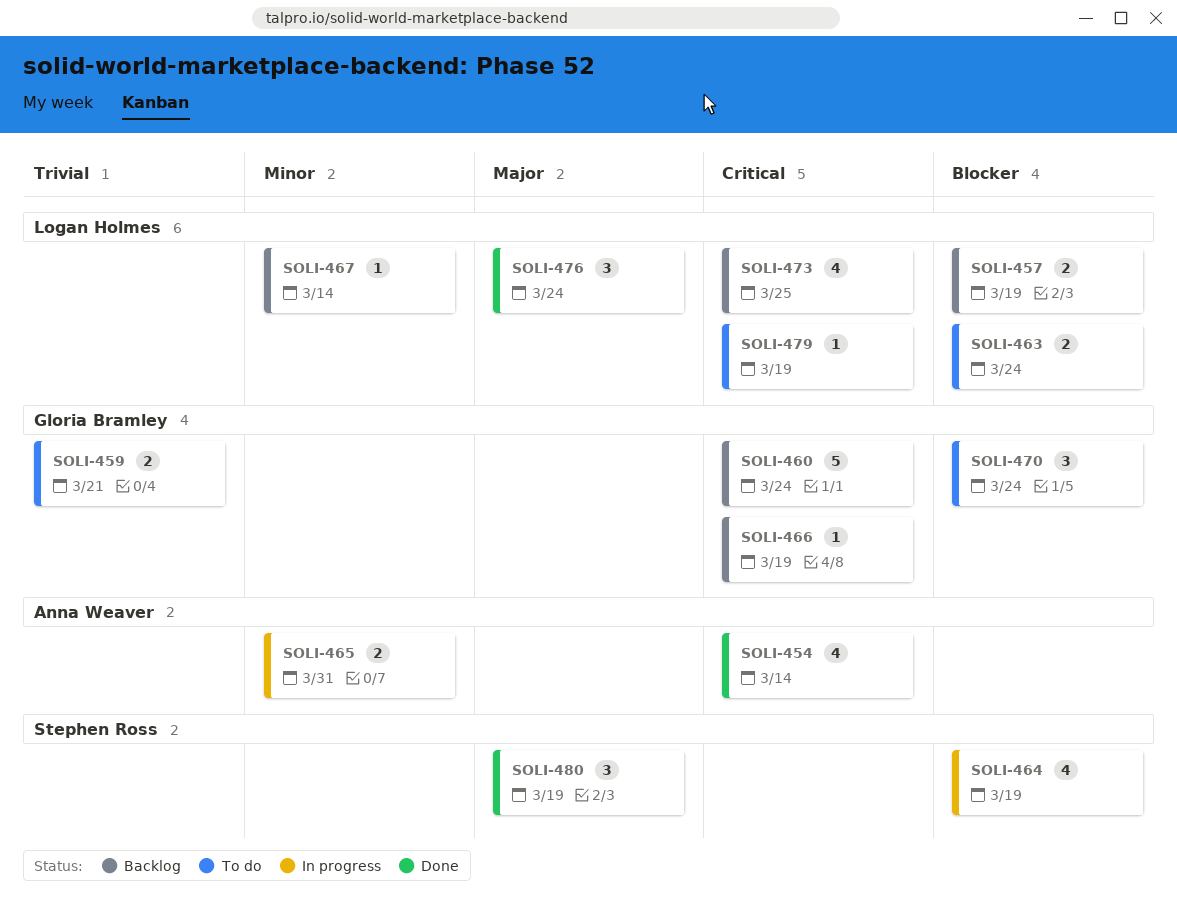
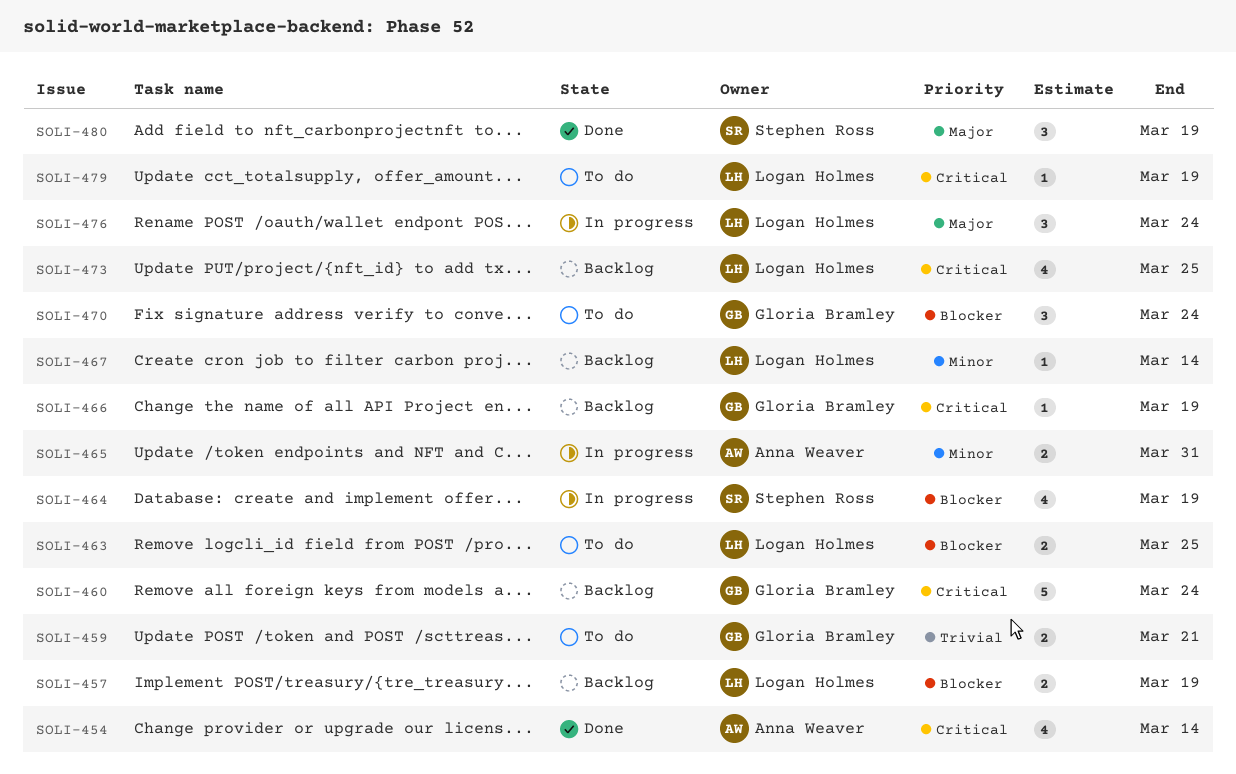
SOLI-463, due: Mar 24 -> Mar 25
SOLI-476, status: Done -> In progress

